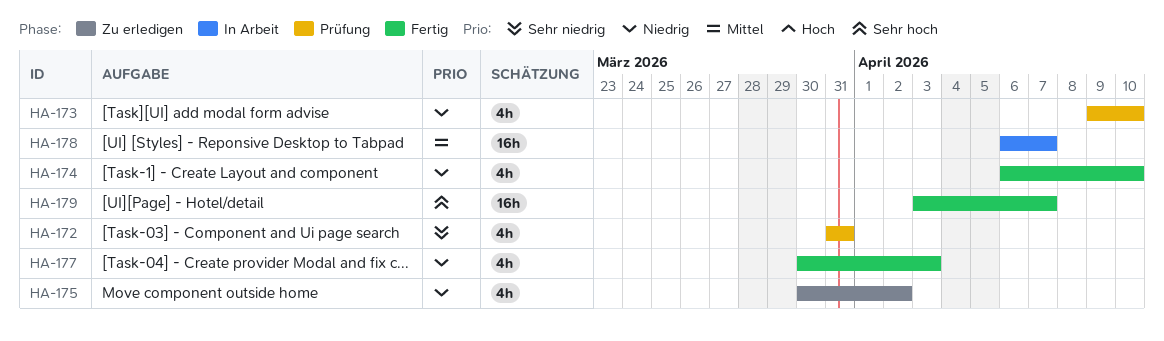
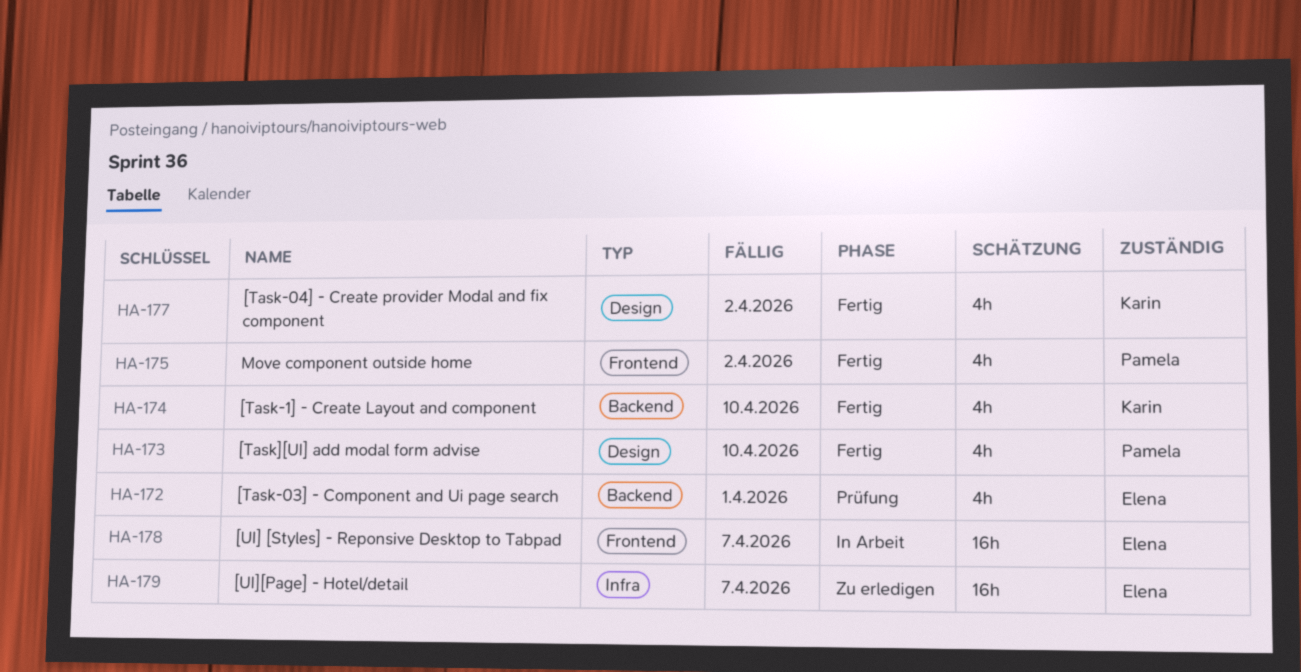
HA-172, due: Mar 31 -> Apr 1
HA-173, status: Prüfung -> Fertig
HA-175, status: Zu erledigen -> Fertig
HA-177, due: Apr 3 -> Apr 2
HA-179, status: Fertig -> Zu erledigen

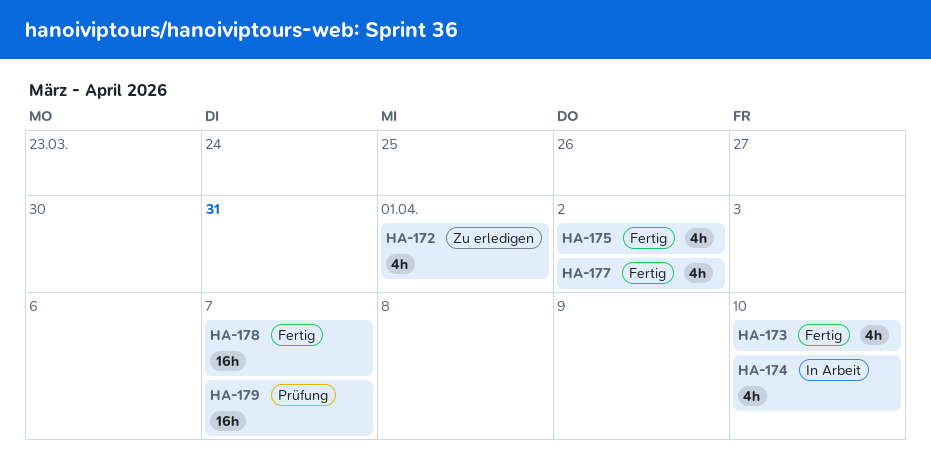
HA-172, status: Prüfung -> Zu erledigen
HA-174, status: Fertig -> In Arbeit
HA-178, status: In Arbeit -> Fertig
HA-179, status: Zu erledigen -> Prüfung

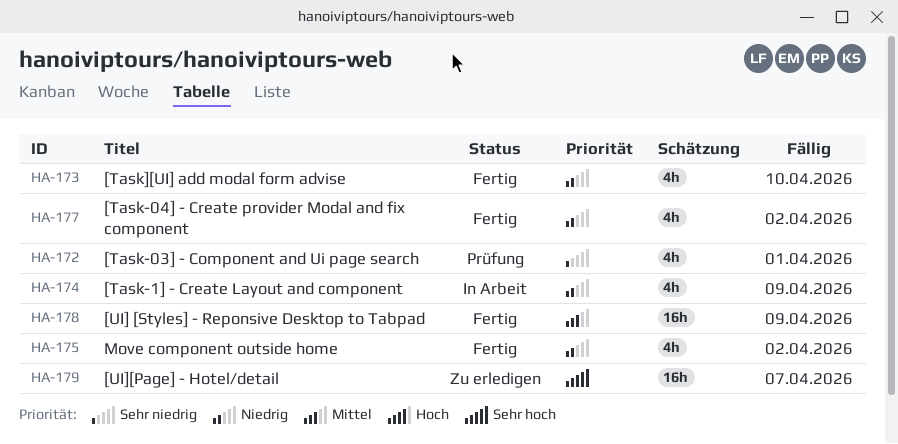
HA-172, status: Zu erledigen -> Prüfung
HA-174, due: Apr 10 -> Apr 9
HA-178, due: Apr 7 -> Apr 9
HA-179, status: Prüfung -> Zu erledigen

